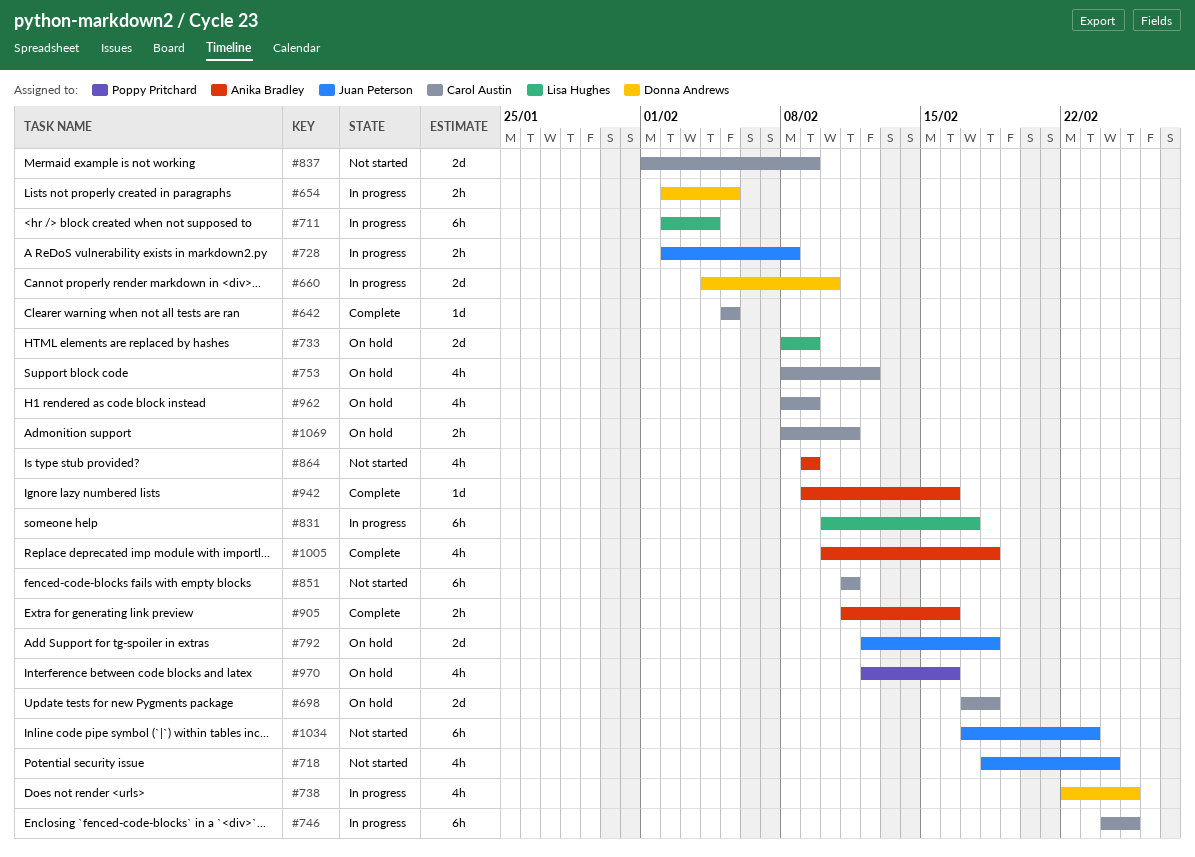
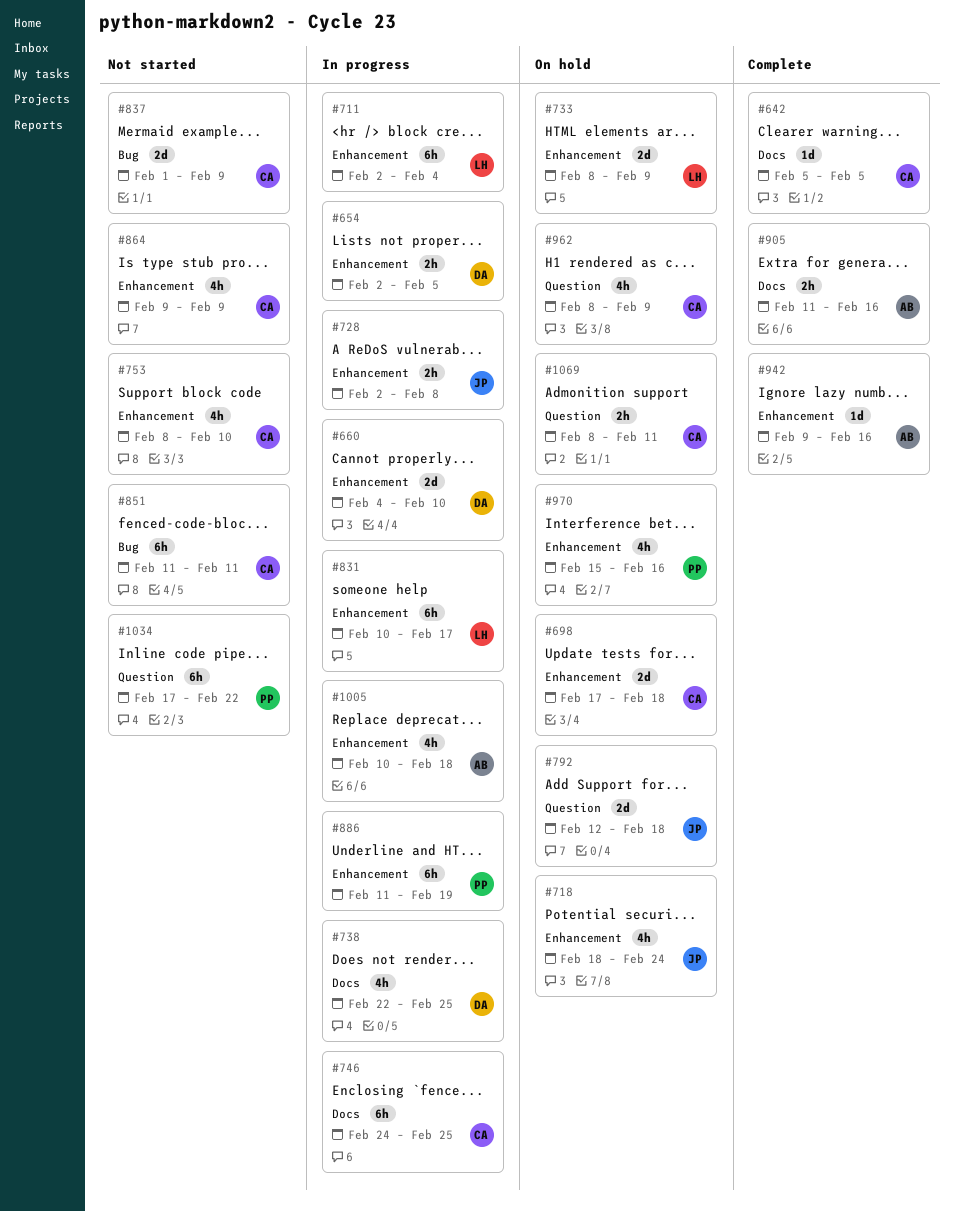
#718, status: Not started -> On hold
#753, status: On hold -> Not started
#753, due: Feb 12 -> Feb 10
#864, owner: Anika Bradley -> Carol Austin
#886: none -> present
#970, start: Feb 12 -> Feb 15
#1005, status: Complete -> In progress
#1034, owner: Juan Peterson -> Poppy Pritchard
#1034, due: Feb 23 -> Feb 22

